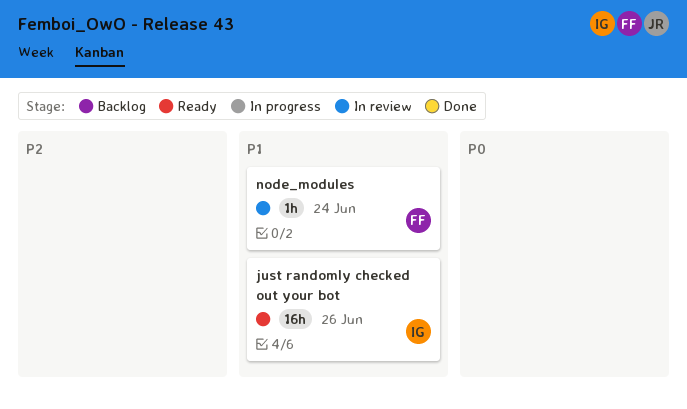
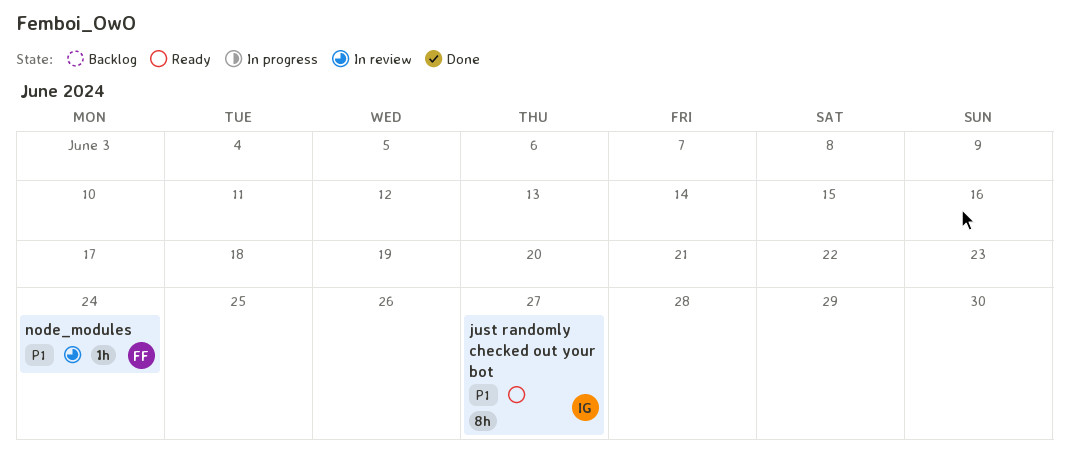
just randomly checked out your bot, estimate: 16h -> 8h
just randomly checked out your bot, due: Jun 26 -> Jun 27

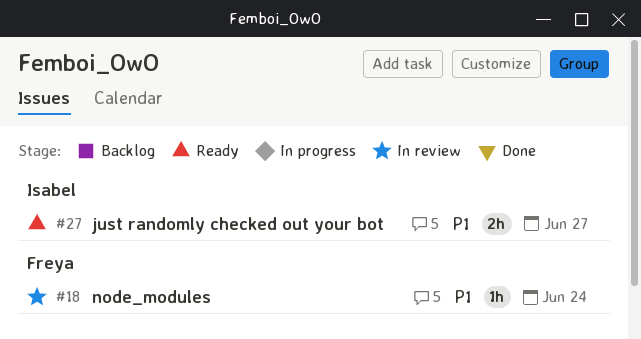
just randomly checked out your bot, estimate: 8h -> 2h

